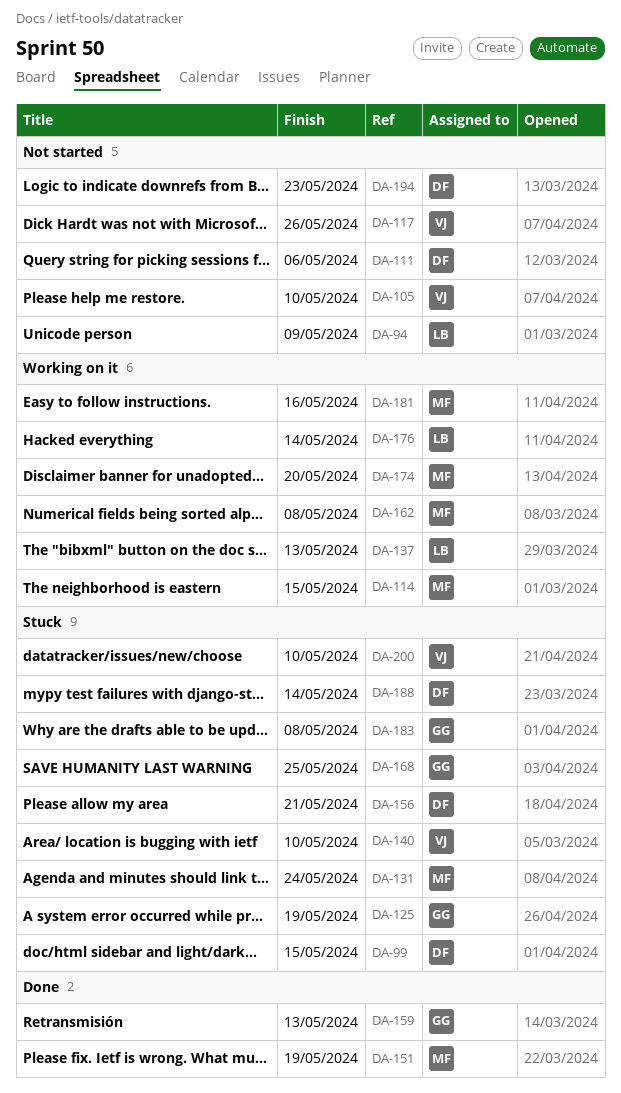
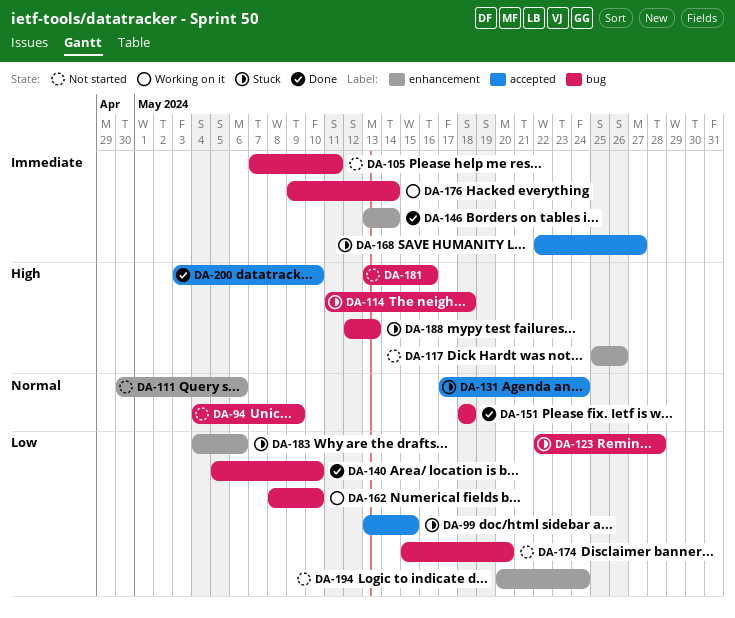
DA-105, due: May 10 -> May 11
DA-114, status: Working on it -> Stuck
DA-114, due: May 15 -> May 18
DA-123: none -> present
DA-125: present -> none
DA-137: present -> none
DA-140, status: Stuck -> Done
DA-146: none -> present
DA-151, due: May 19 -> May 18
DA-156: present -> none
DA-159: present -> none
DA-162, due: May 8 -> May 10
DA-168, due: May 25 -> May 27
DA-174, status: Working on it -> Not started
DA-181, status: Working on it -> Not started
DA-183, due: May 8 -> May 6
DA-188, due: May 14 -> May 13
DA-194, due: May 23 -> May 24
DA-200, status: Stuck -> Done

